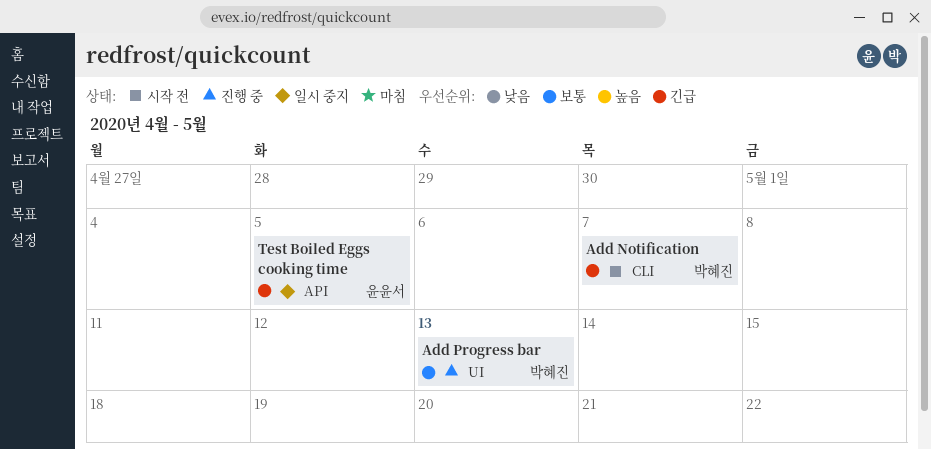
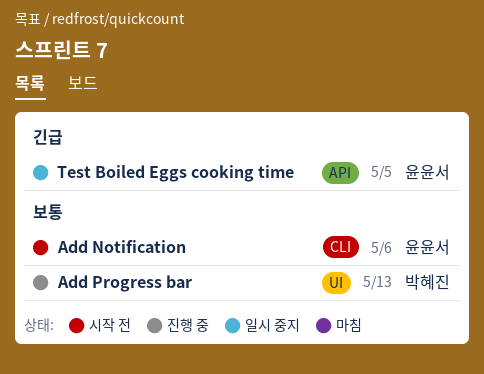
Add Notification, owner: 박혜진 -> 윤윤서
Add Notification, priority: 긴급 -> 보통
Add Notification, due: May 7 -> May 6

